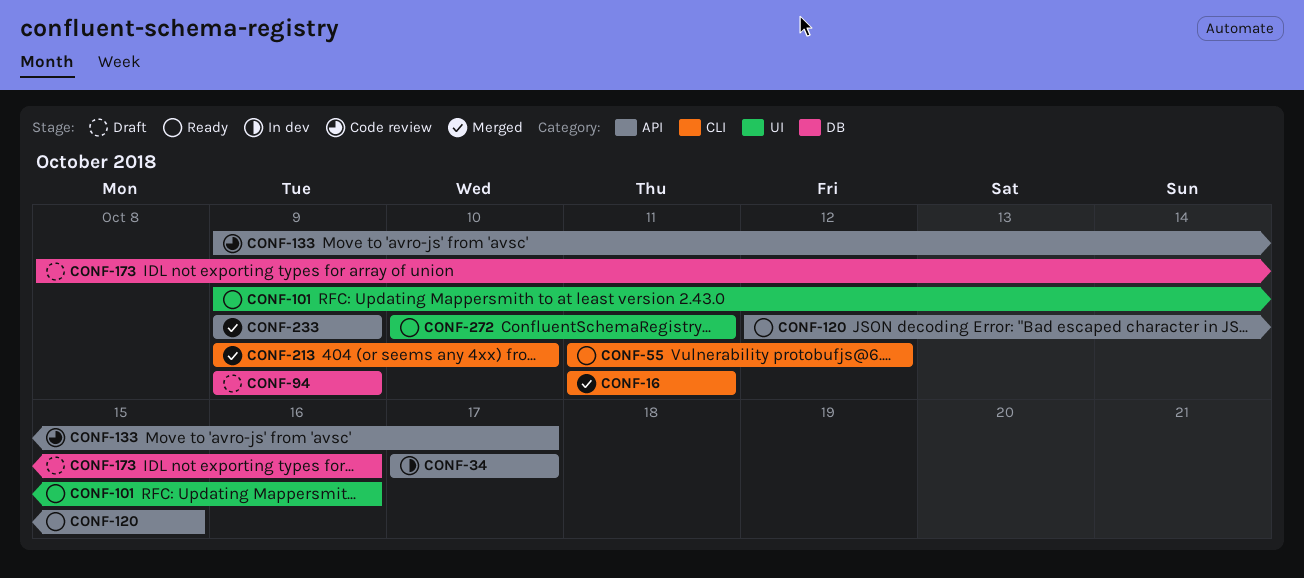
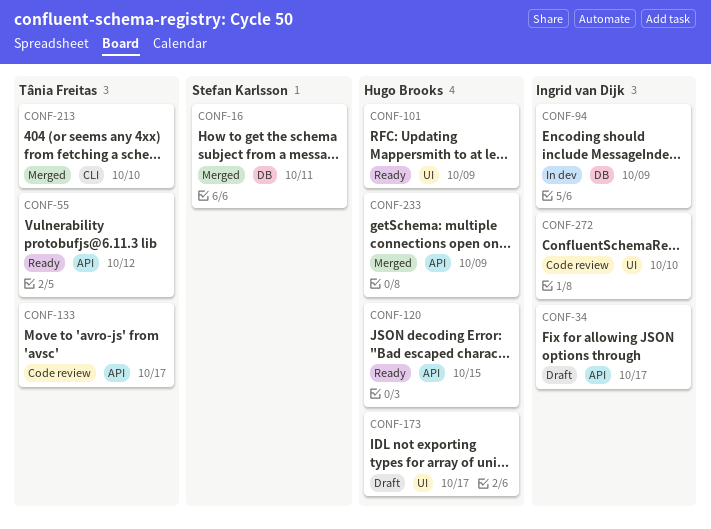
CONF-16, label: CLI -> DB
CONF-34, status: In dev -> Draft
CONF-55, label: CLI -> API
CONF-94, status: Draft -> In dev
CONF-101, due: Oct 16 -> Oct 9
CONF-173, label: DB -> UI
CONF-173, due: Oct 16 -> Oct 17
CONF-272, status: Ready -> Code review
CONF-272, due: Oct 11 -> Oct 10

